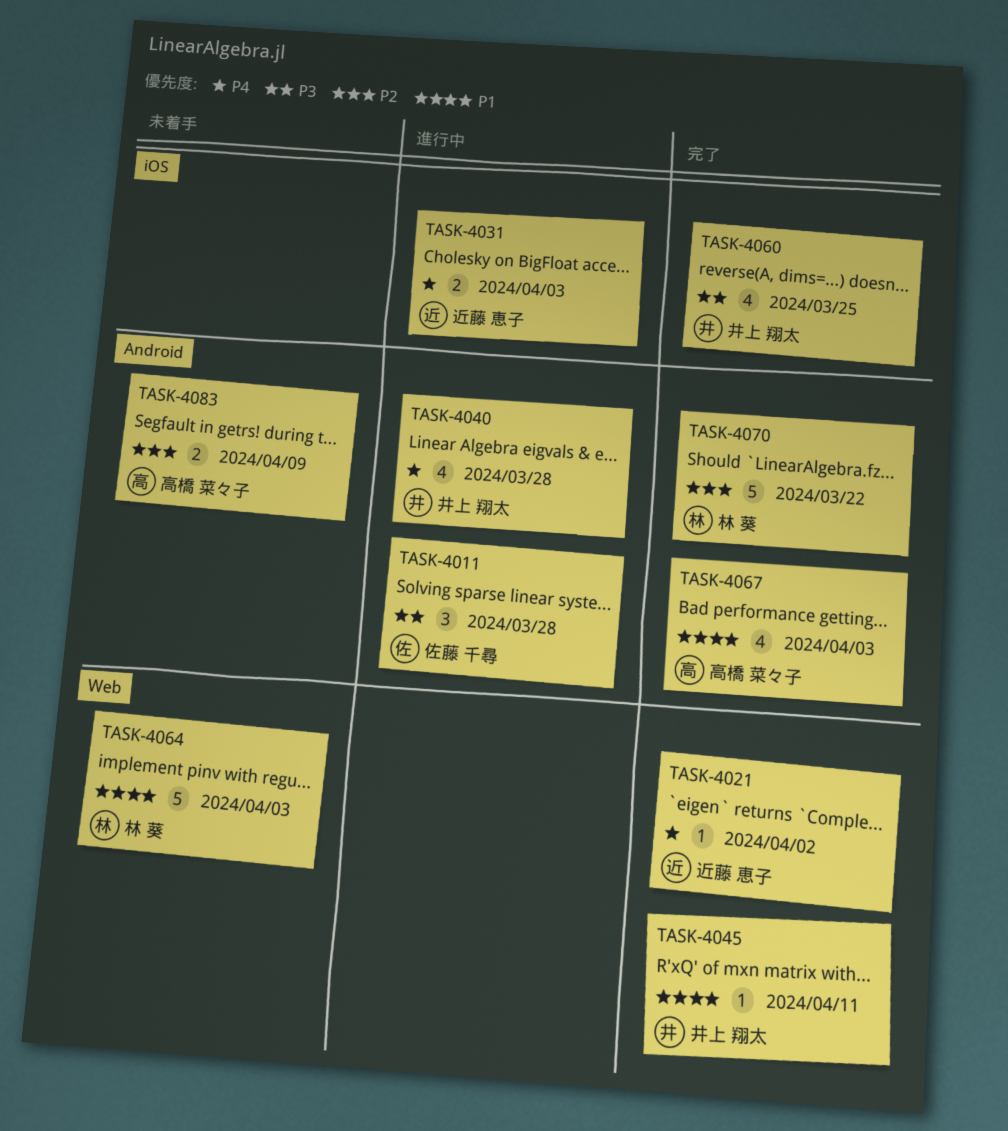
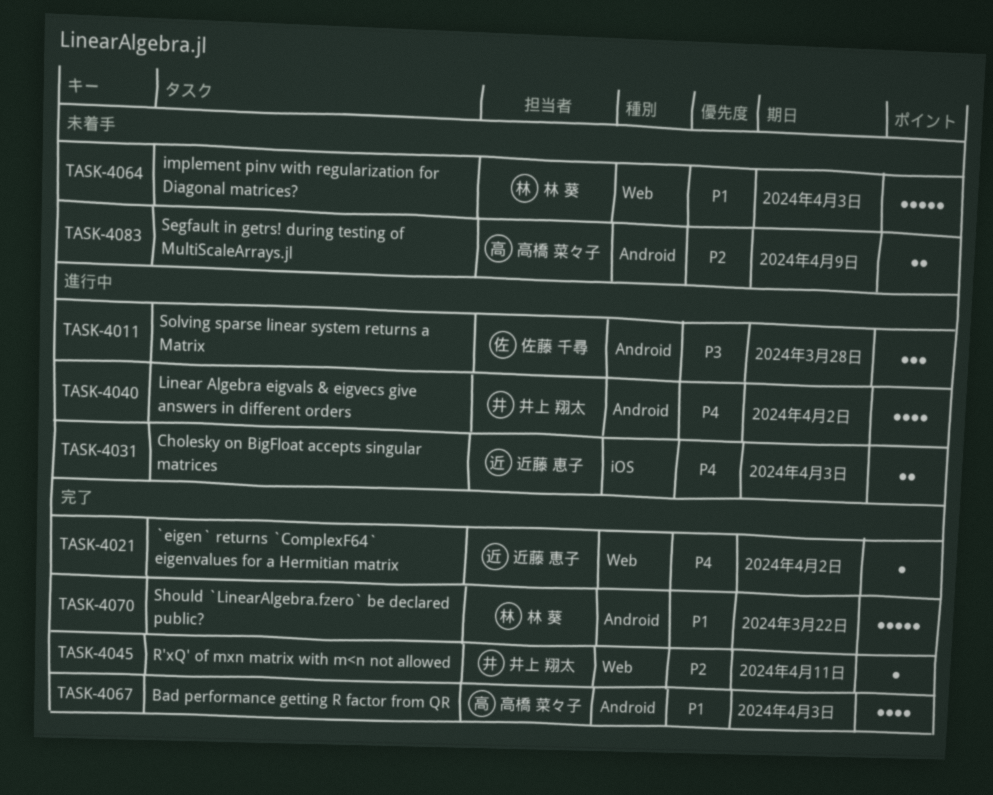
TASK-4040, due: Mar 28 -> Apr 2
TASK-4045, priority: P1 -> P2
TASK-4060: present -> none
TASK-4070, priority: P2 -> P1

